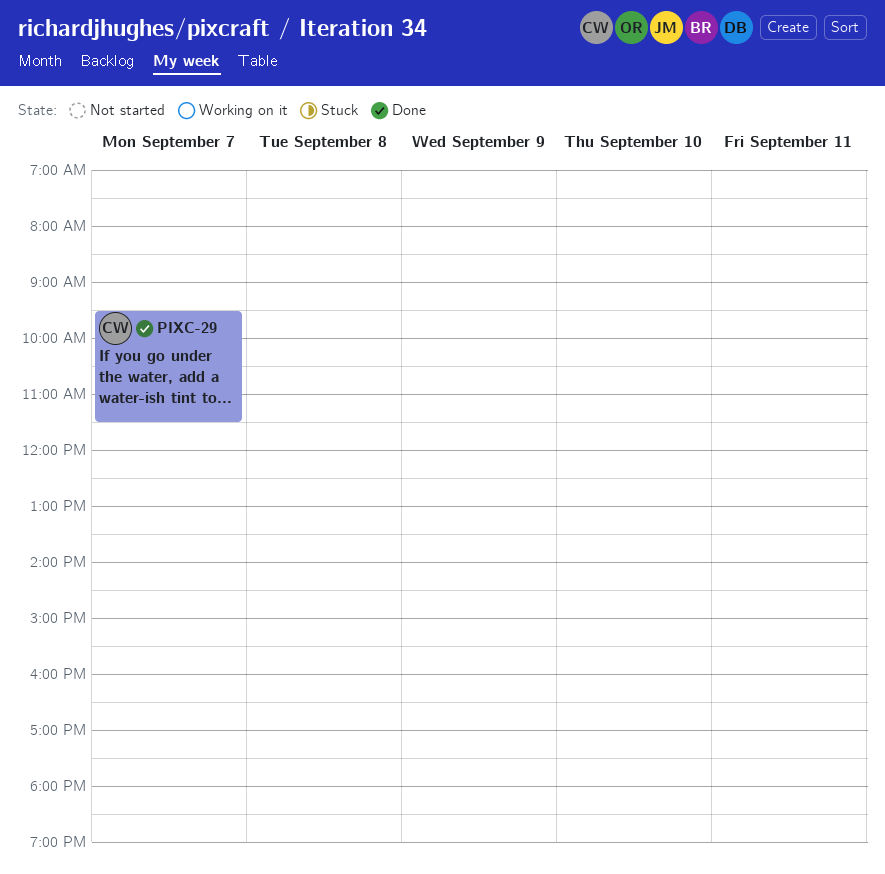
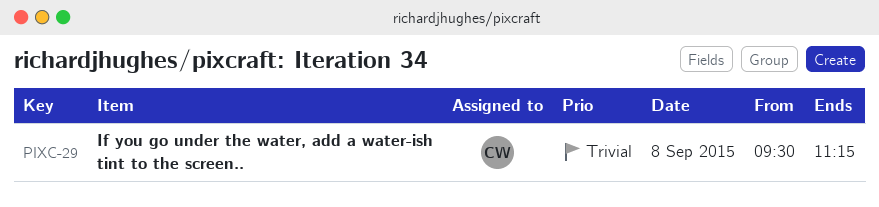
PIXC-29, day: Sep 7 -> Sep 8
PIXC-29, ends: 11:30 -> 11:15

